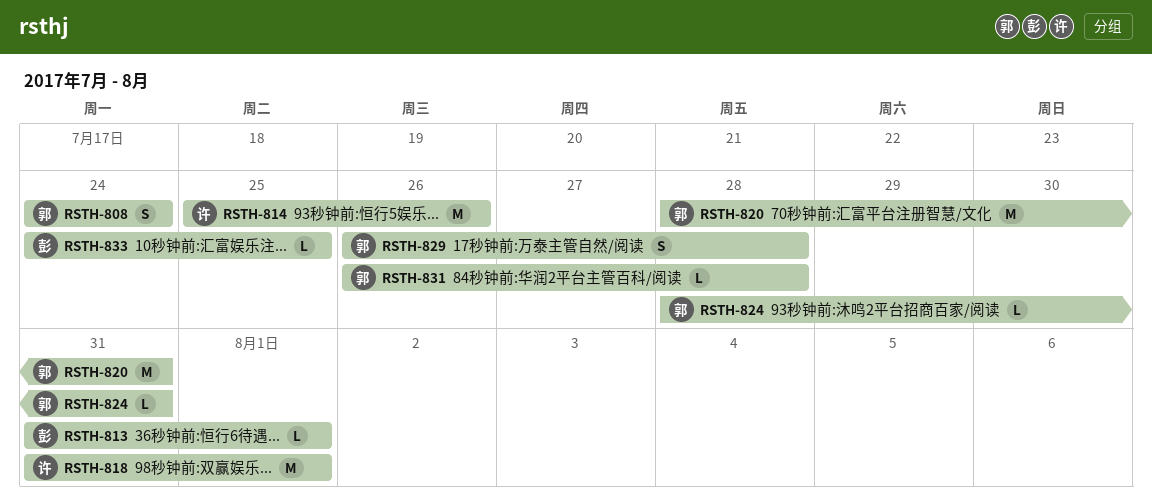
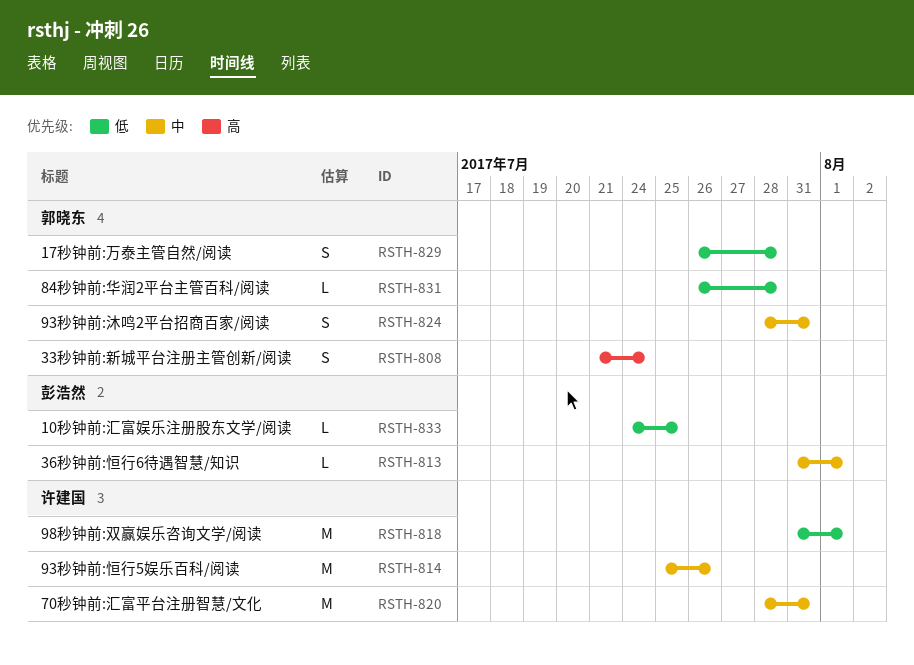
RSTH-808, start: Jul 24 -> Jul 21
RSTH-820, owner: 郭晓东 -> 许建国
RSTH-824, estimate: L -> S

